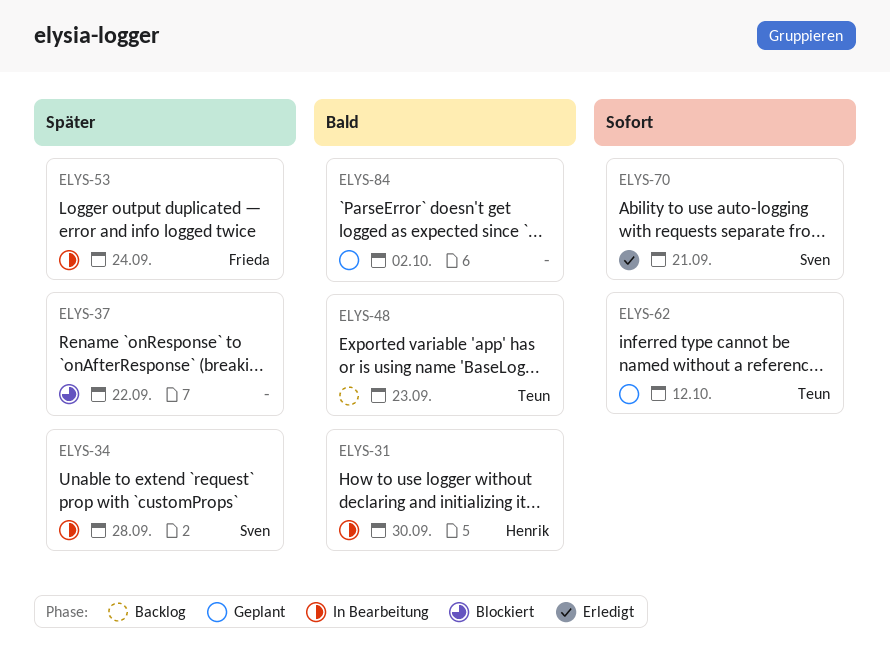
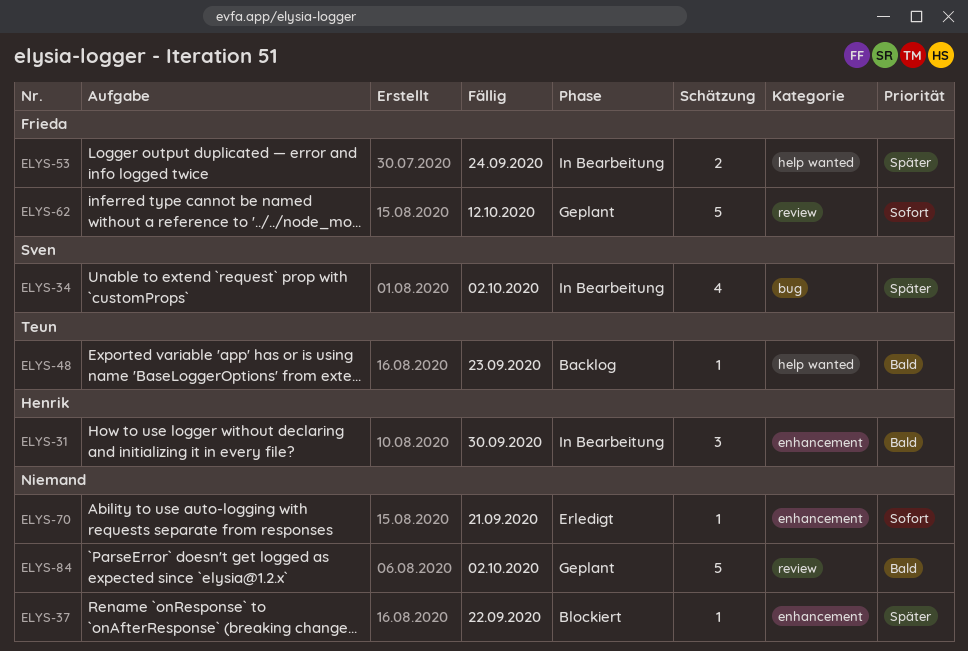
ELYS-34, due: Sep 28 -> Oct 2
ELYS-62, owner: Teun -> Frieda
ELYS-70, owner: Sven -> none

